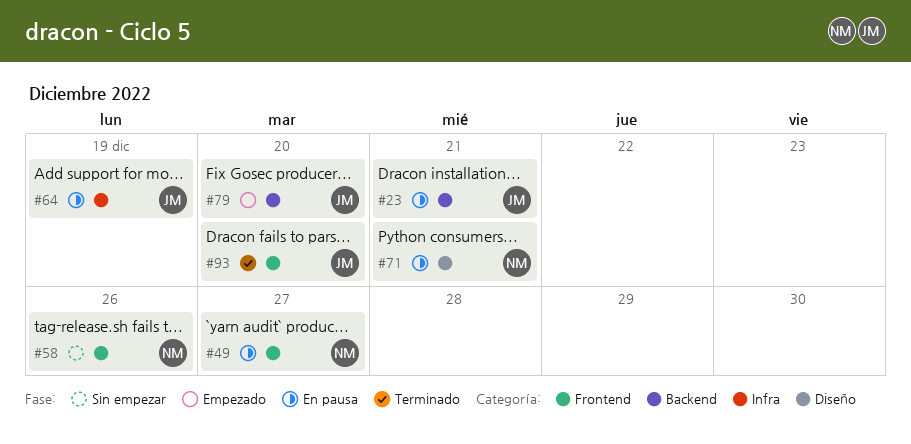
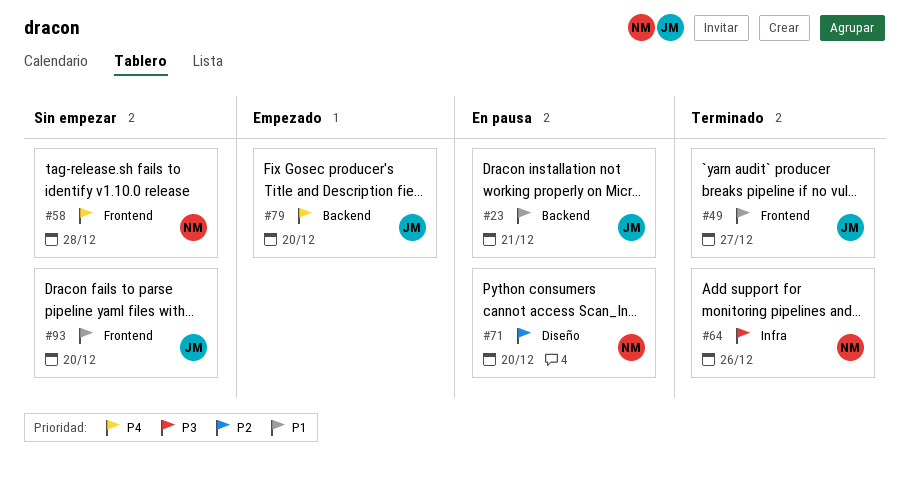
#49, status: En pausa -> Terminado
#49, owner: NM -> JM
#58, due: Dec 26 -> Dec 28
#64, status: En pausa -> Terminado
#64, owner: JM -> NM
#64, due: Dec 19 -> Dec 26
#71, due: Dec 21 -> Dec 20
#93, status: Terminado -> Sin empezar

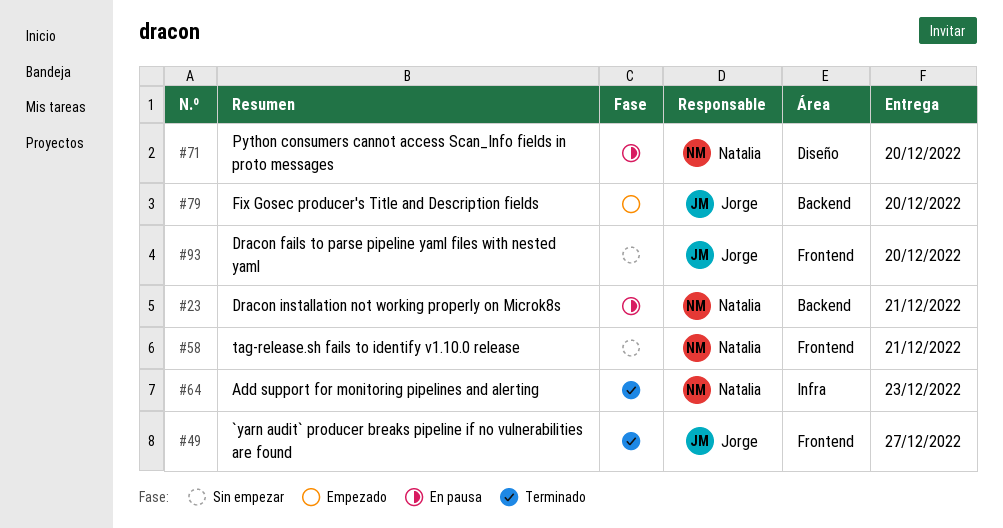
#23, owner: Jorge -> Natalia
#58, due: Dec 28 -> Dec 21
#64, due: Dec 26 -> Dec 23

